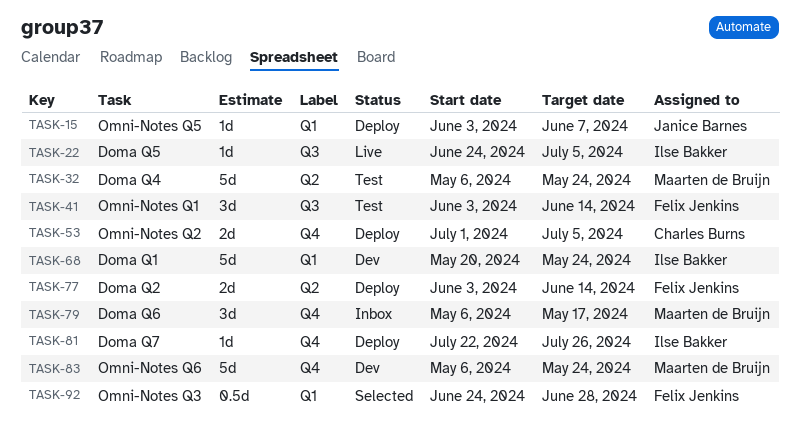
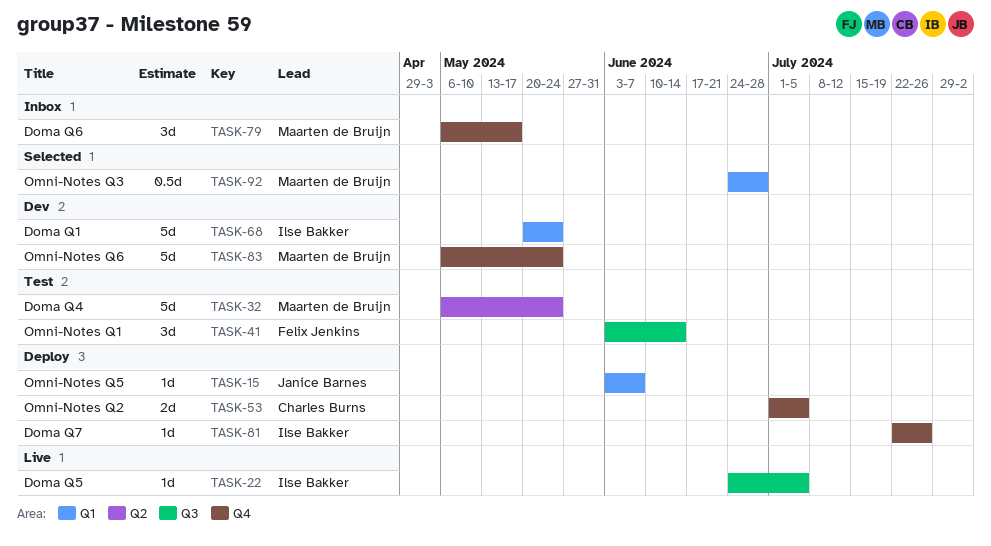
TASK-77: present -> none
TASK-92, owner: Felix Jenkins -> Maarten de Bruijn

